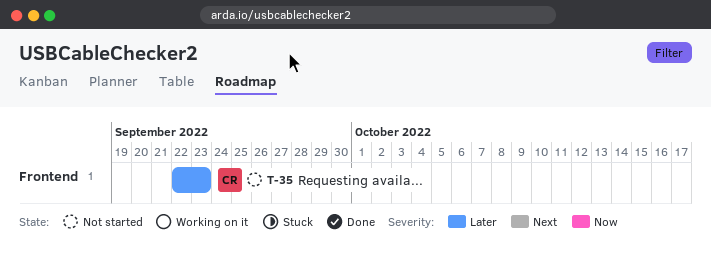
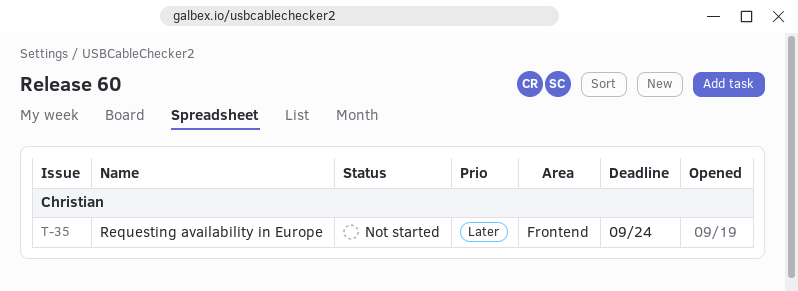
T-35, due: Sep 23 -> Sep 24

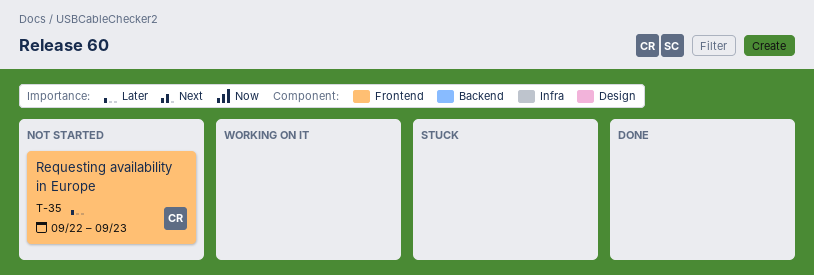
T-35, due: Sep 24 -> Sep 23

